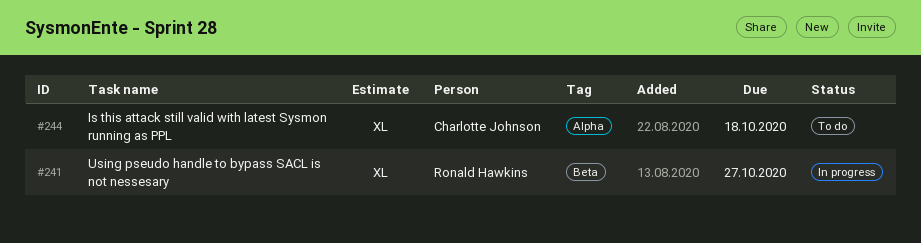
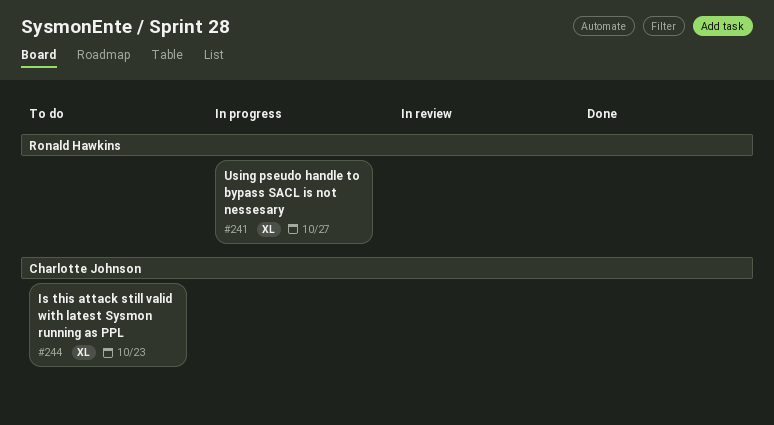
#244, due: Oct 18 -> Oct 23

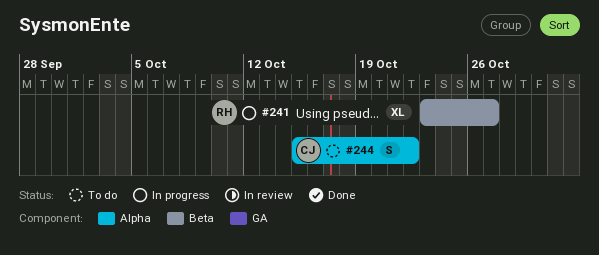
#244, estimate: XL -> S
#244, due: Oct 23 -> Oct 22

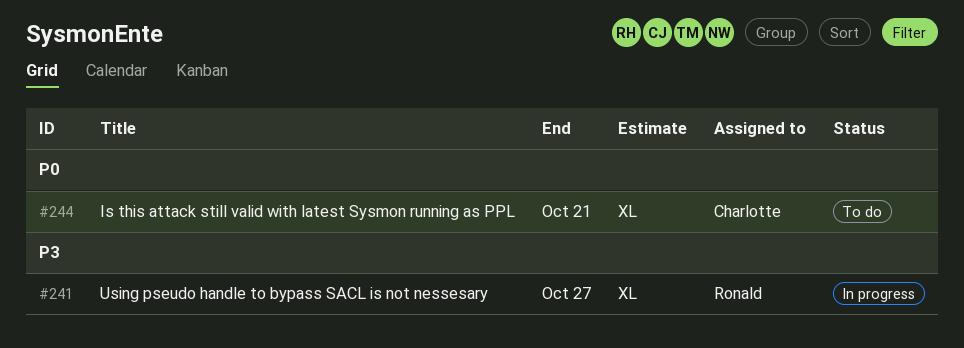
#244, estimate: S -> XL
#244, due: Oct 22 -> Oct 21

